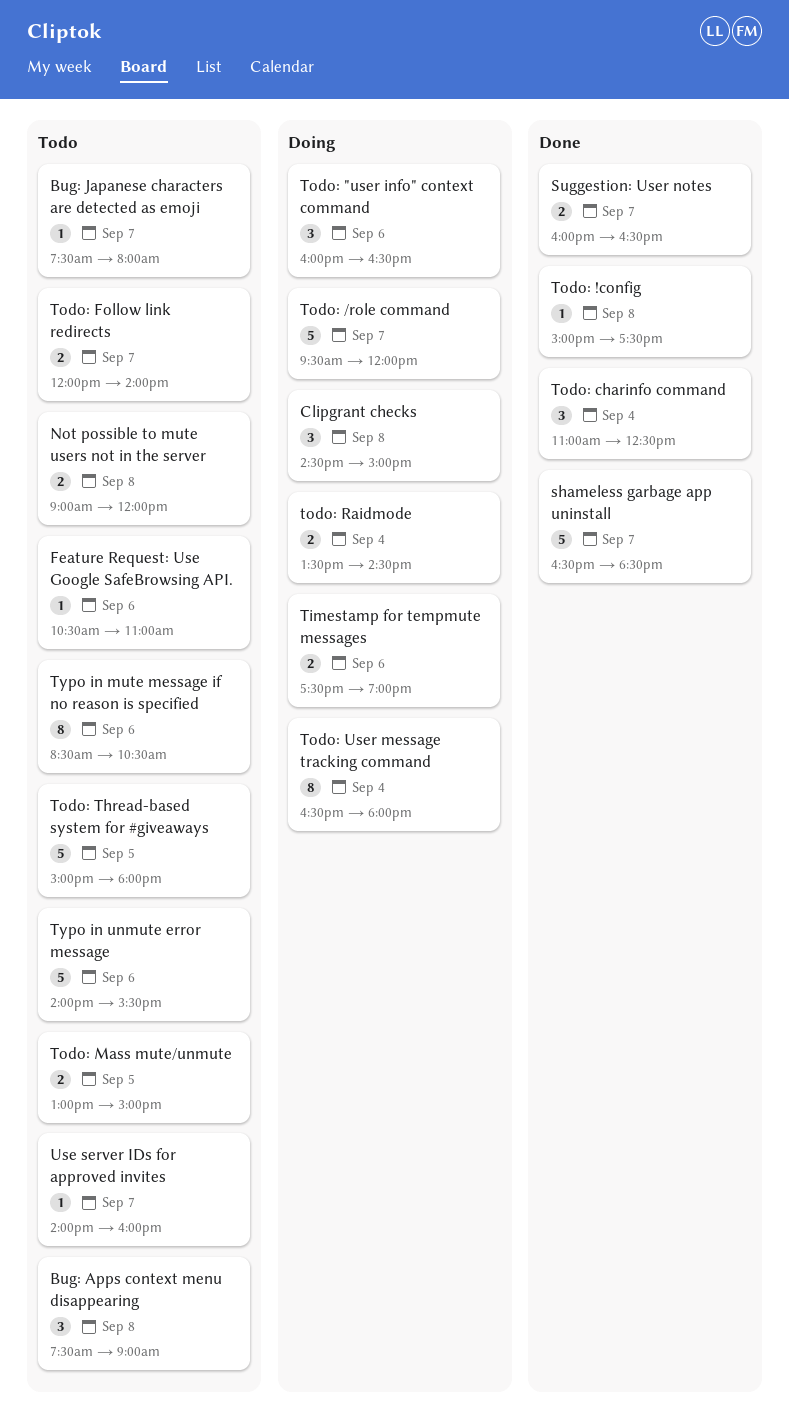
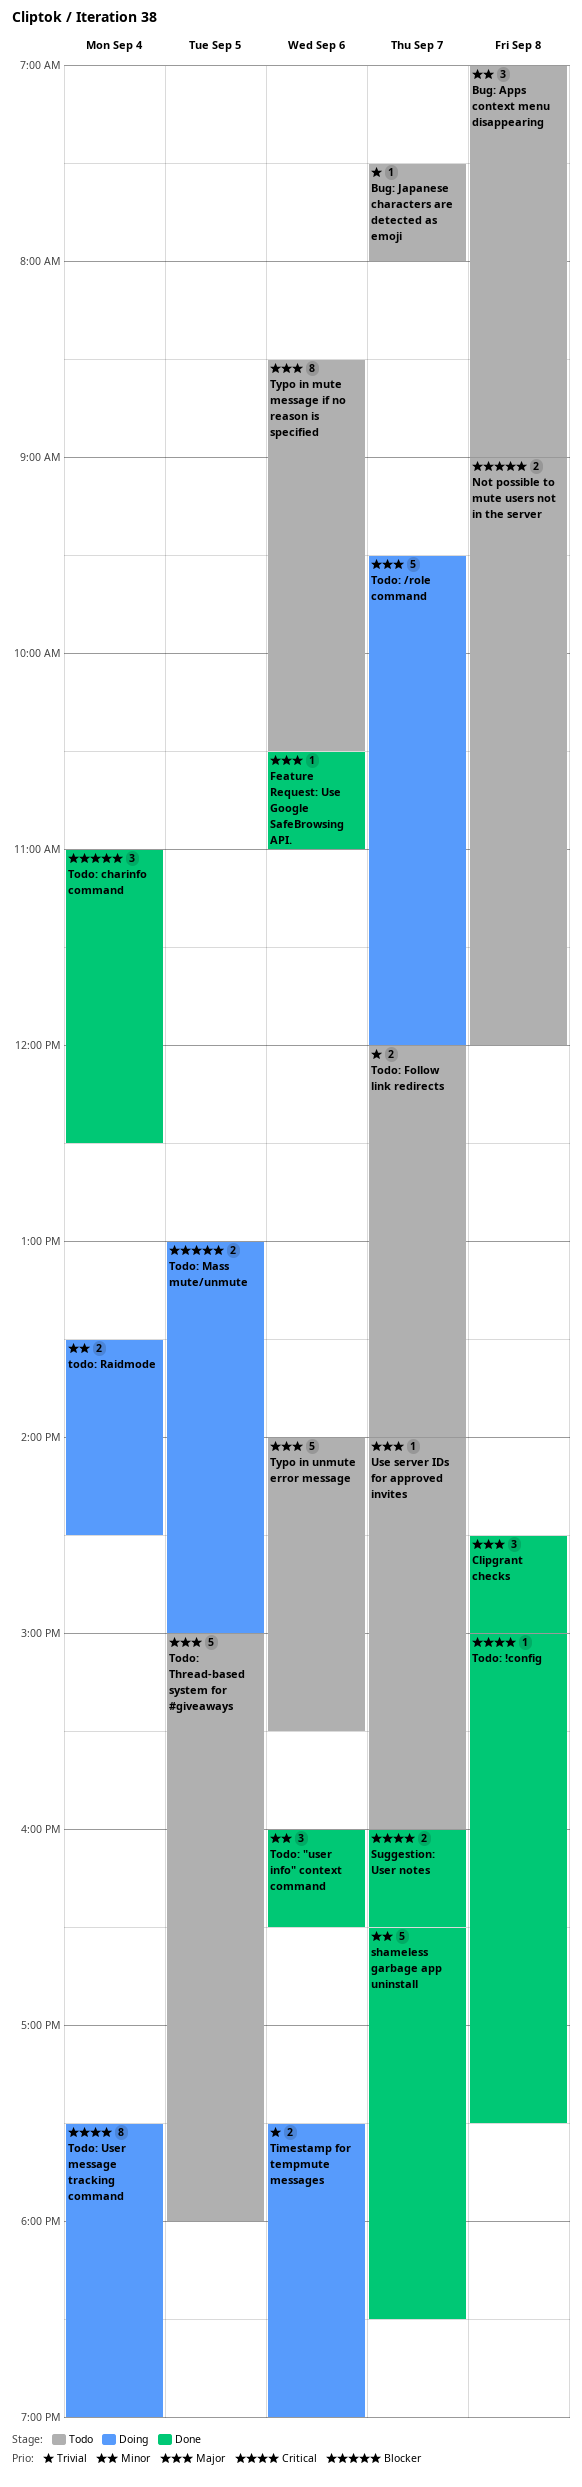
Bug: Apps context menu disappearing, begins: 07:30 -> 07:00
Clipgrant checks, status: Doing -> Done
Feature Request: Use Google SafeBrowsing API., status: Todo -> Done
Todo: "user info" context command, status: Doing -> Done
Todo: Mass mute/unmute, status: Todo -> Doing
Todo: User message tracking command, begins: 16:30 -> 17:30
Todo: User message tracking command, ends: 18:00 -> 19:00

